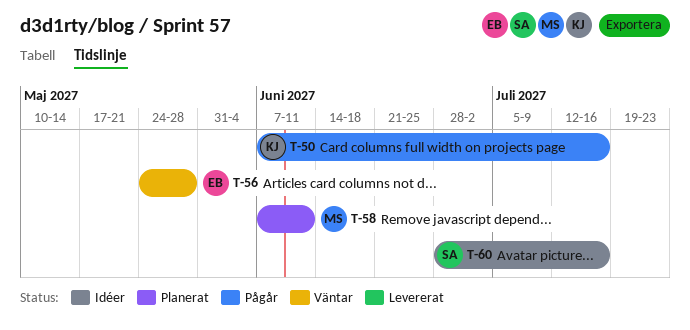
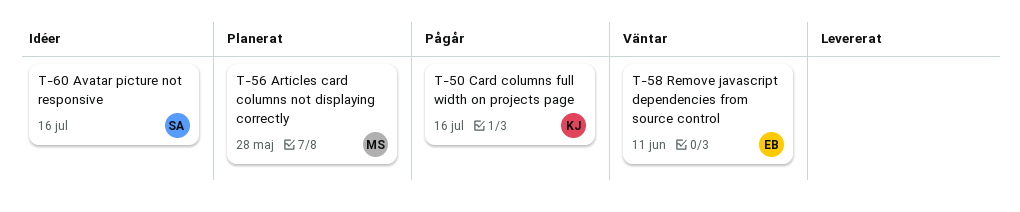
T-56, status: Väntar -> Planerat
T-56, owner: EB -> MS
T-58, status: Planerat -> Väntar
T-58, owner: MS -> EB

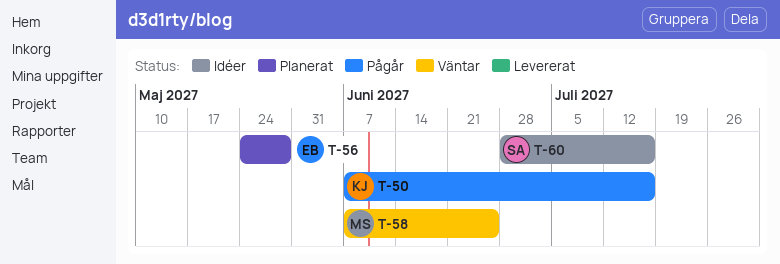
T-56, owner: MS -> EB
T-58, owner: EB -> MS
T-58, due: Jun 11 -> Jun 25

